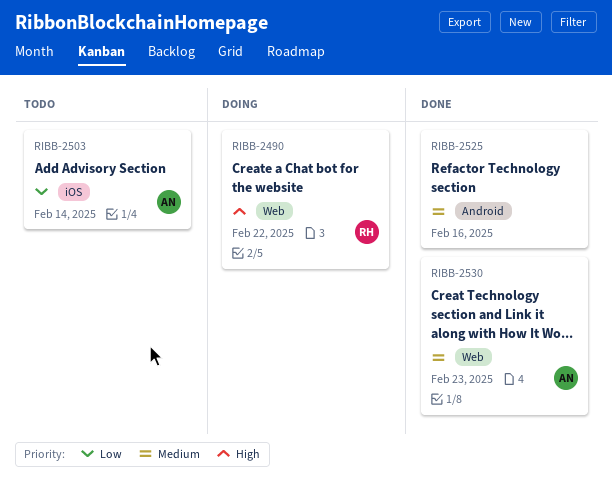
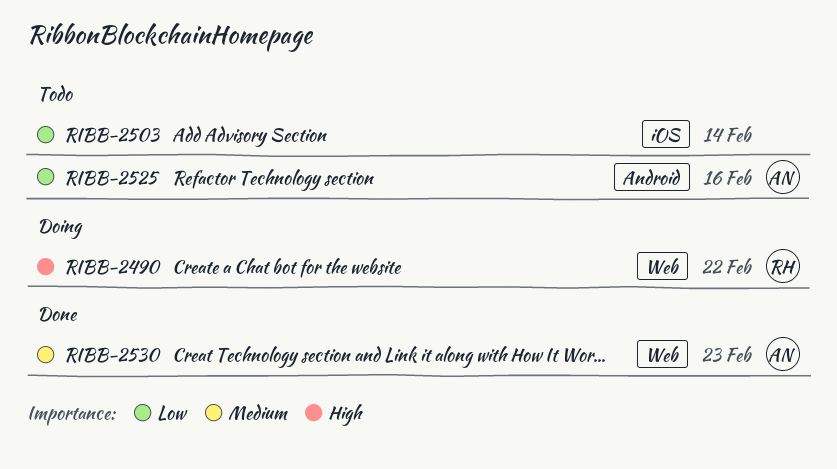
RIBB-2503, owner: AN -> none
RIBB-2525, status: Done -> Todo
RIBB-2525, owner: none -> AN
RIBB-2525, priority: Medium -> Low

